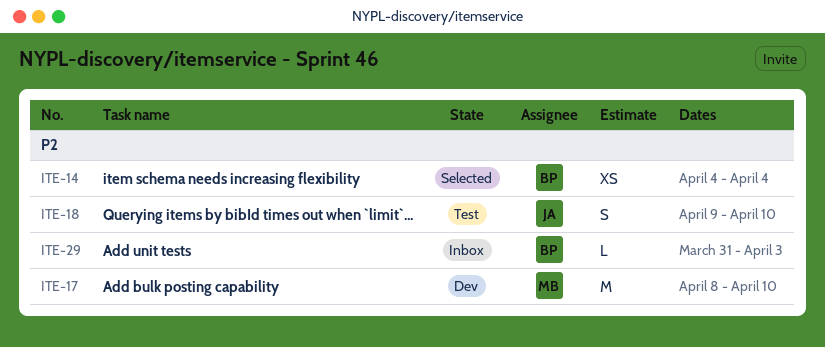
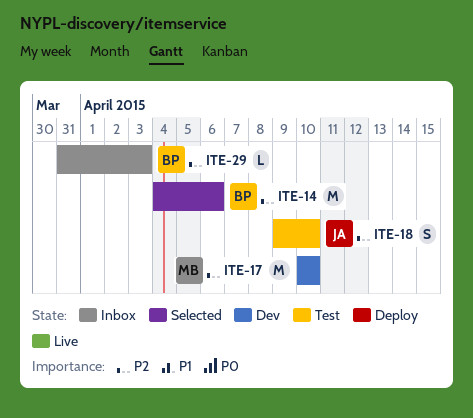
ITE-14, estimate: XS -> M
ITE-14, due: Apr 4 -> Apr 6
ITE-17, start: Apr 8 -> Apr 10

